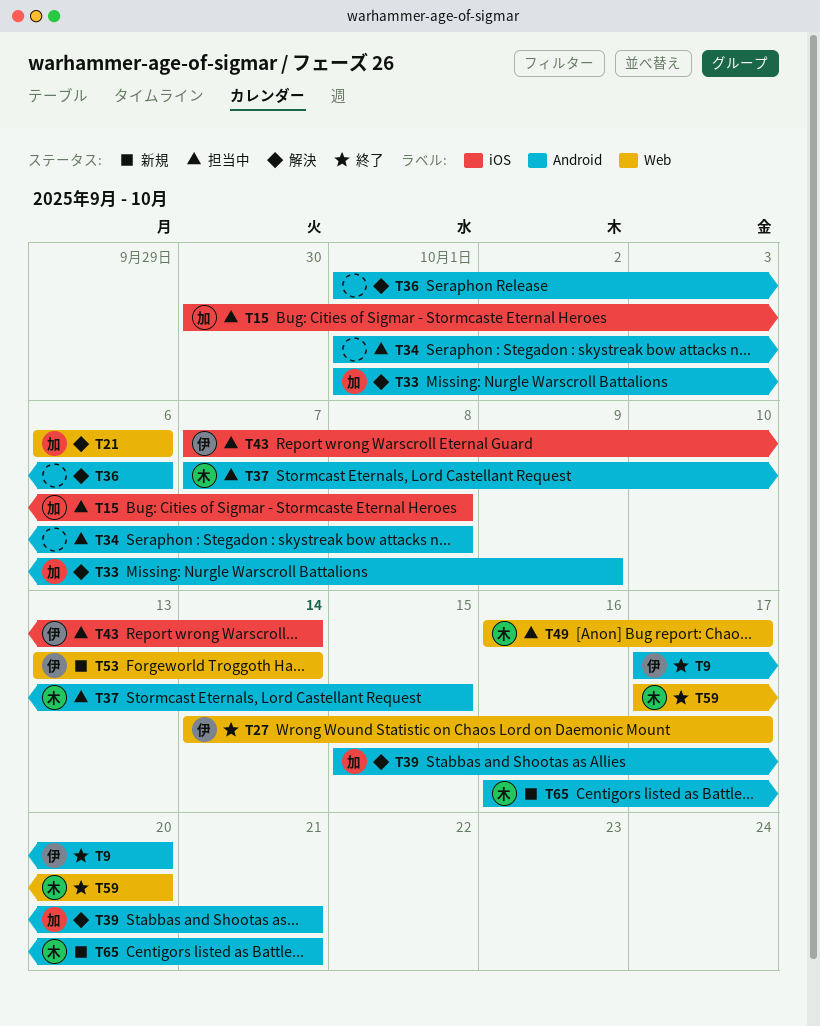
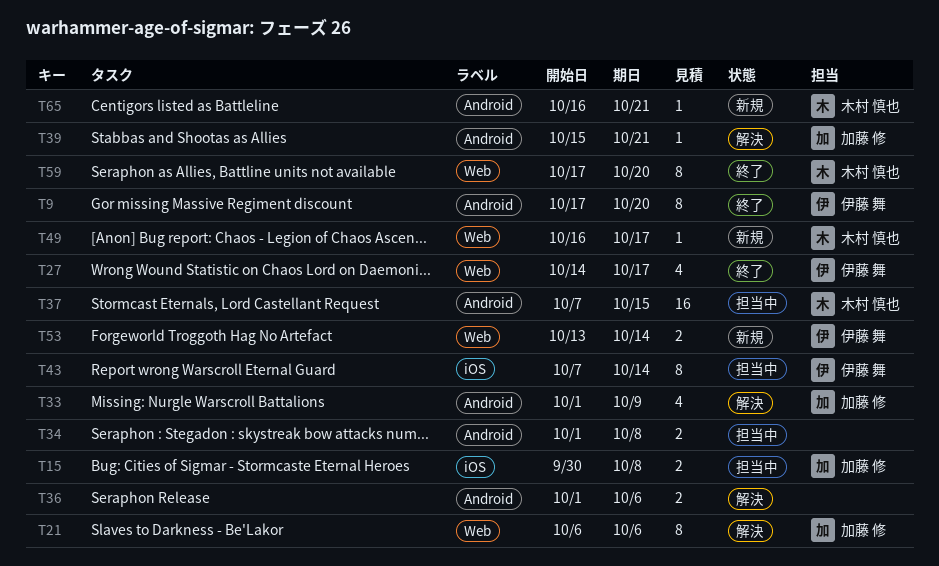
T49, status: 担当中 -> 新規

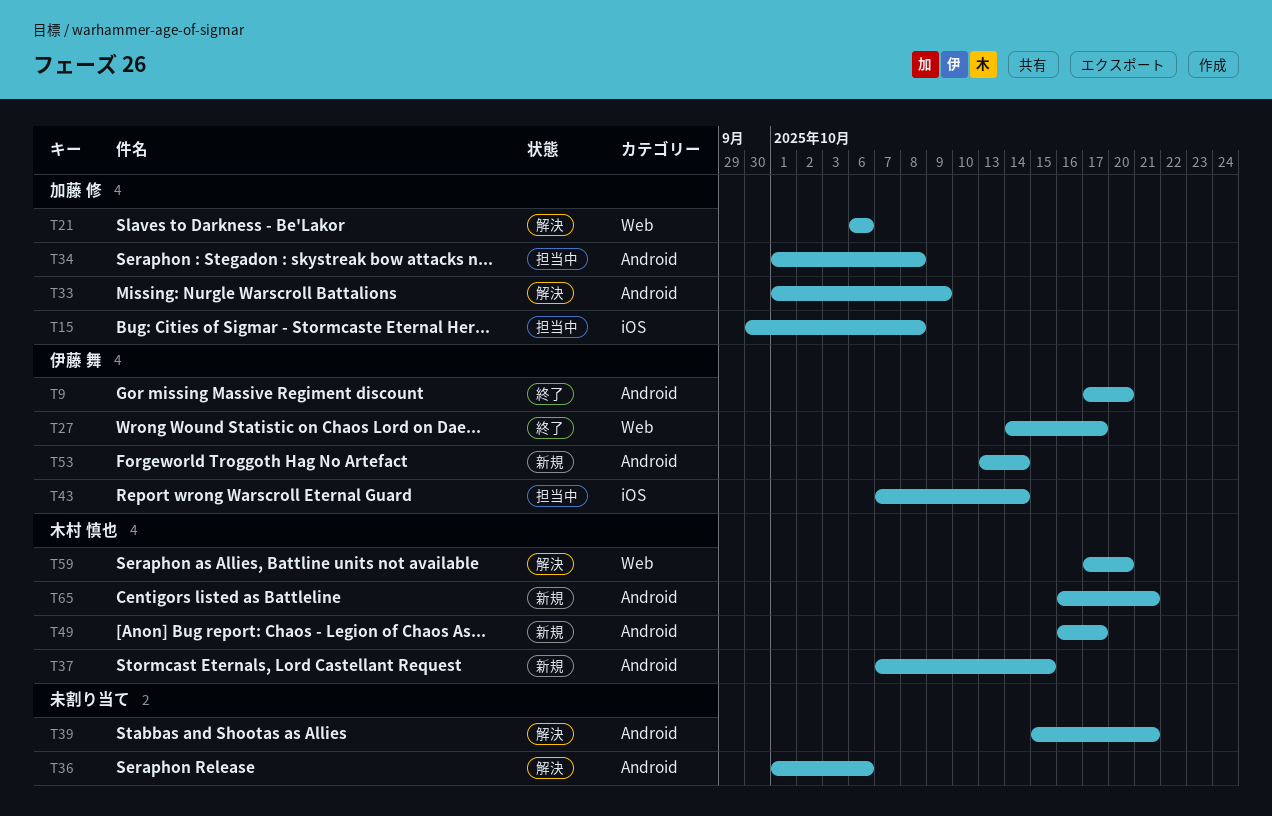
T34, owner: none -> 加藤 修
T37, status: 担当中 -> 新規
T39, owner: 加藤 修 -> none
T49, label: Web -> Android
T53, label: Web -> Android
T59, status: 終了 -> 解決

